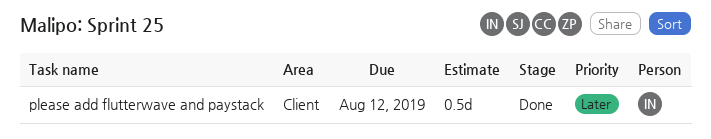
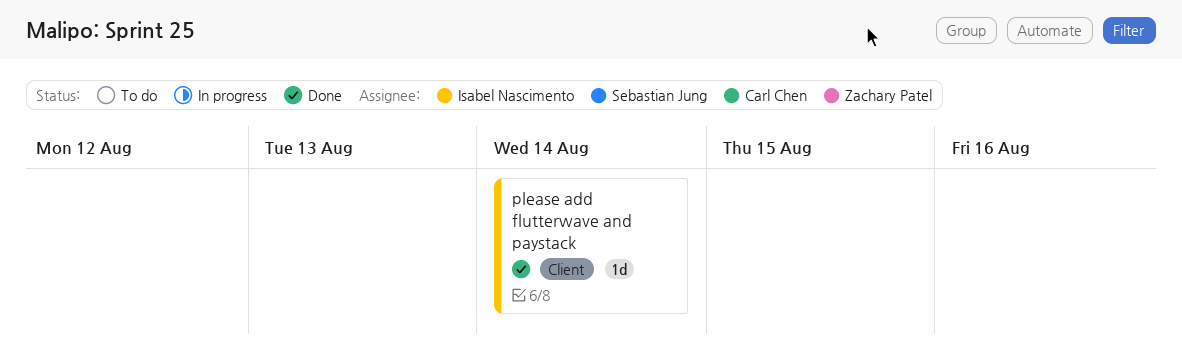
please add flutterwave and paystack, estimate: 0.5d -> 1d
please add flutterwave and paystack, due: Aug 12 -> Aug 14

